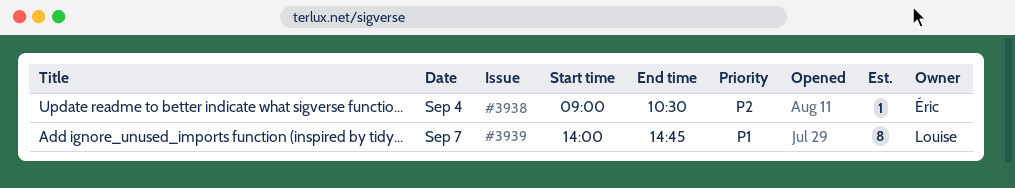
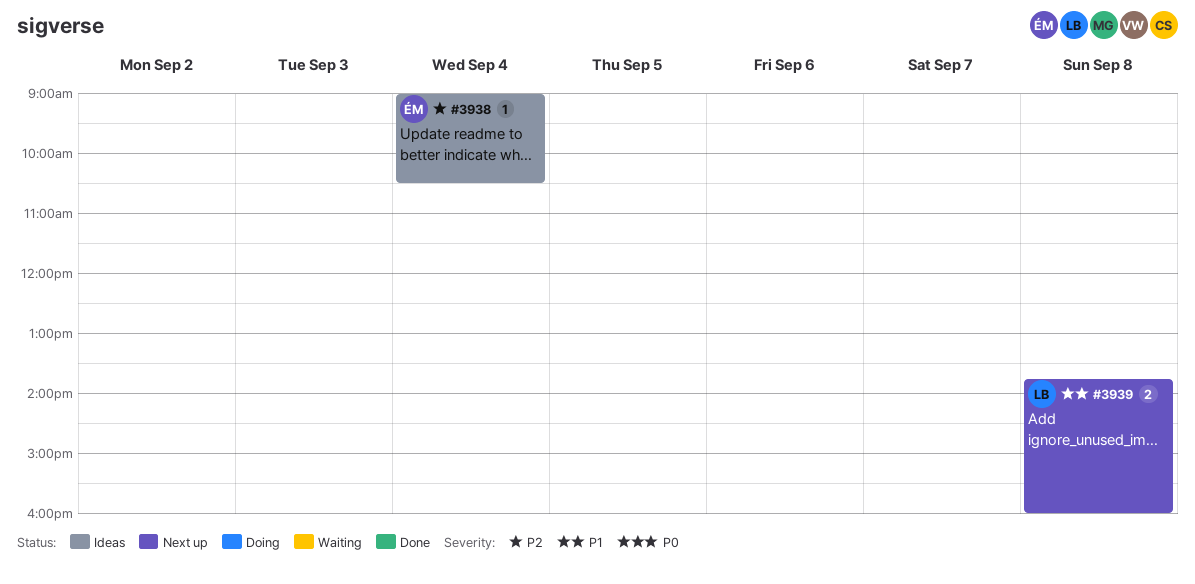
#3939, estimate: 8 -> 2
#3939, day: Sep 7 -> Sep 8
#3939, begins: 14:00 -> 13:45
#3939, ends: 14:45 -> 16:00

